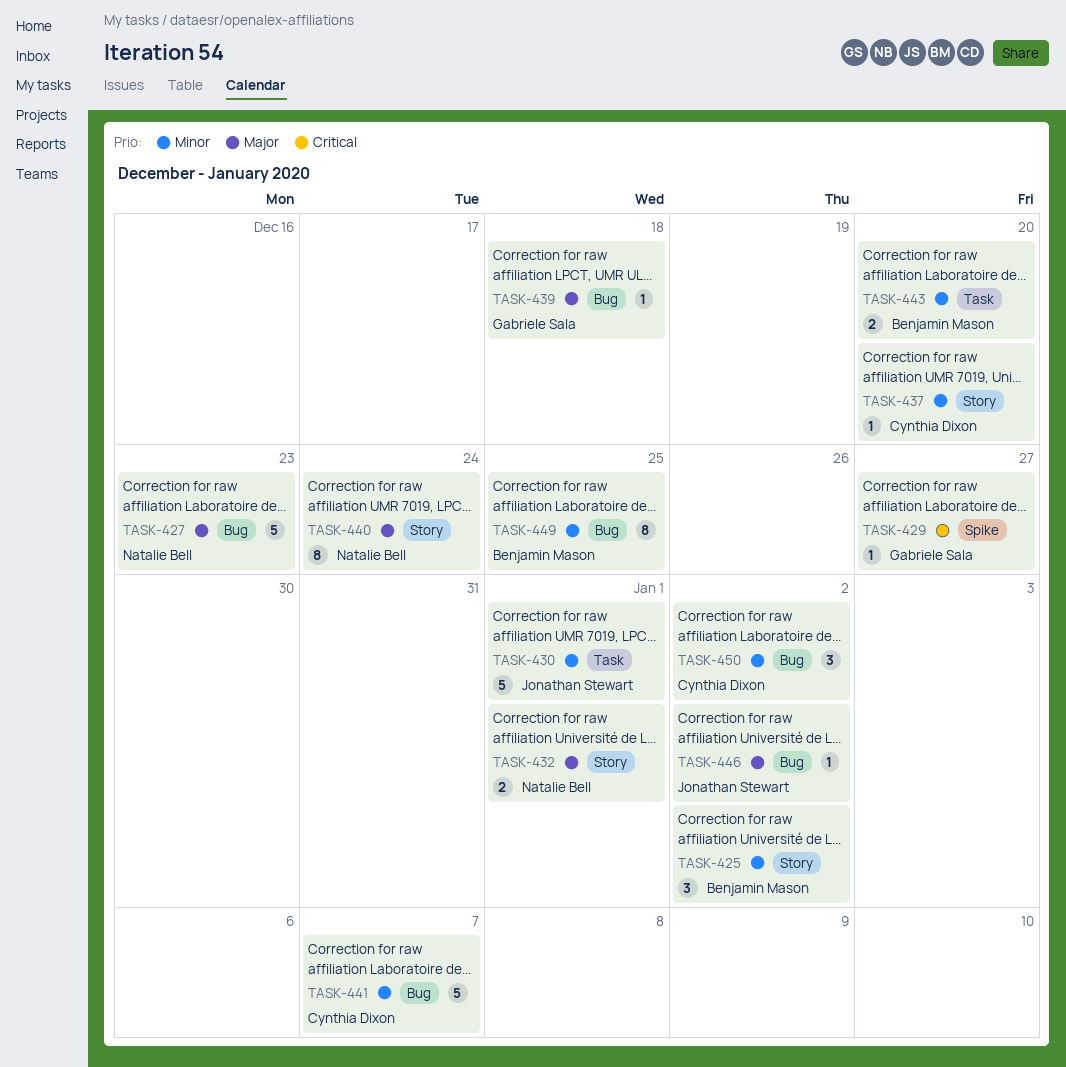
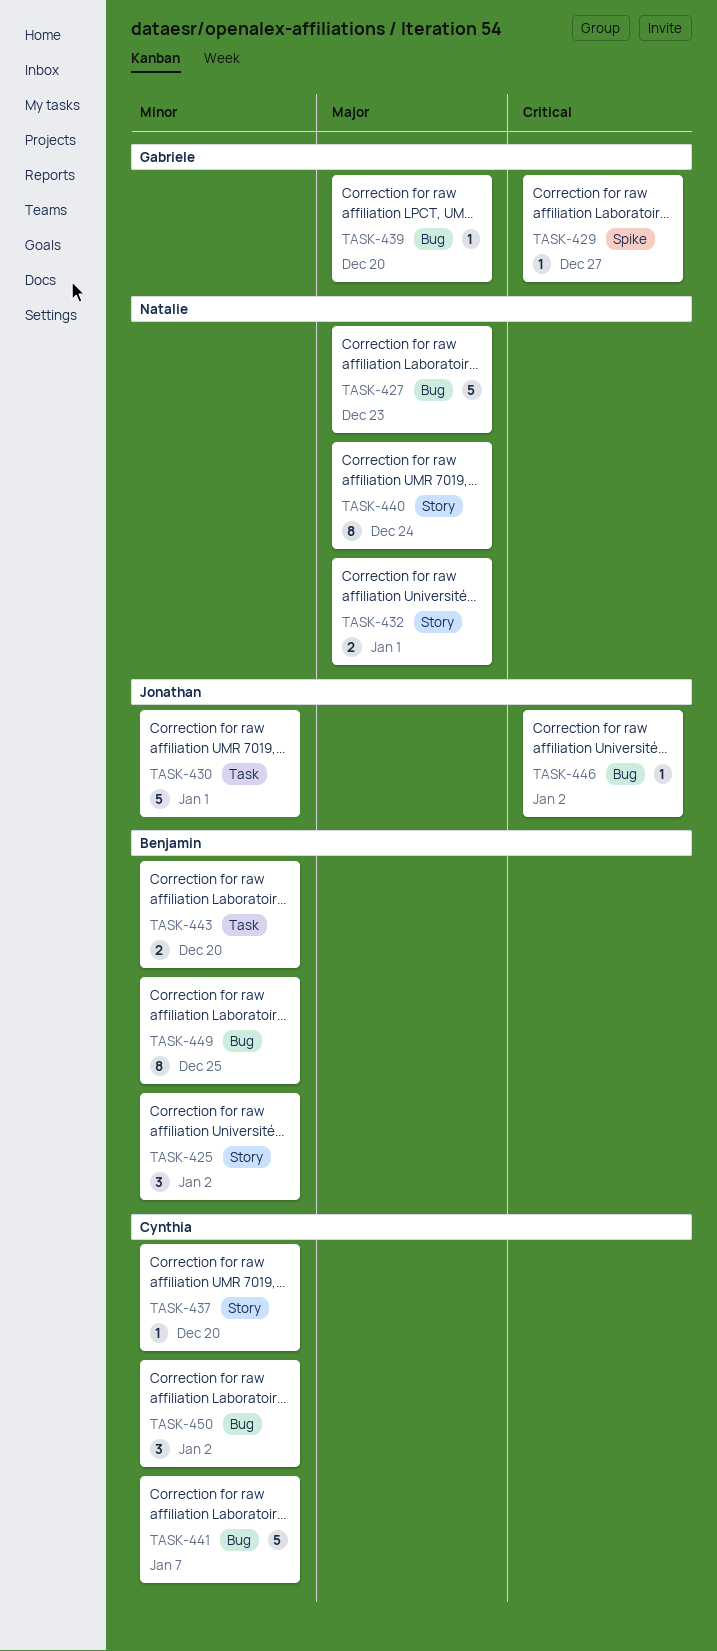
TASK-439, due: Dec 18 -> Dec 20
TASK-446, priority: Major -> Critical

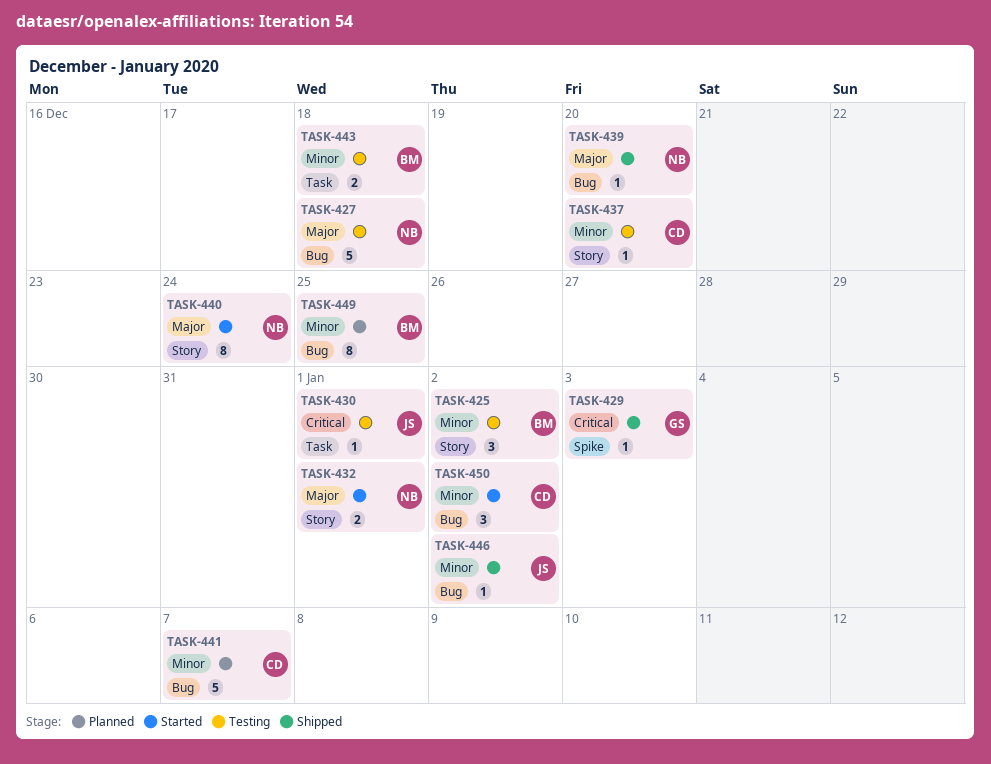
TASK-427, due: Dec 23 -> Dec 18
TASK-429, due: Dec 27 -> Jan 3
TASK-430, priority: Minor -> Critical
TASK-430, estimate: 5 -> 1
TASK-439, owner: Gabriele -> Natalie
TASK-443, due: Dec 20 -> Dec 18
TASK-446, priority: Critical -> Minor

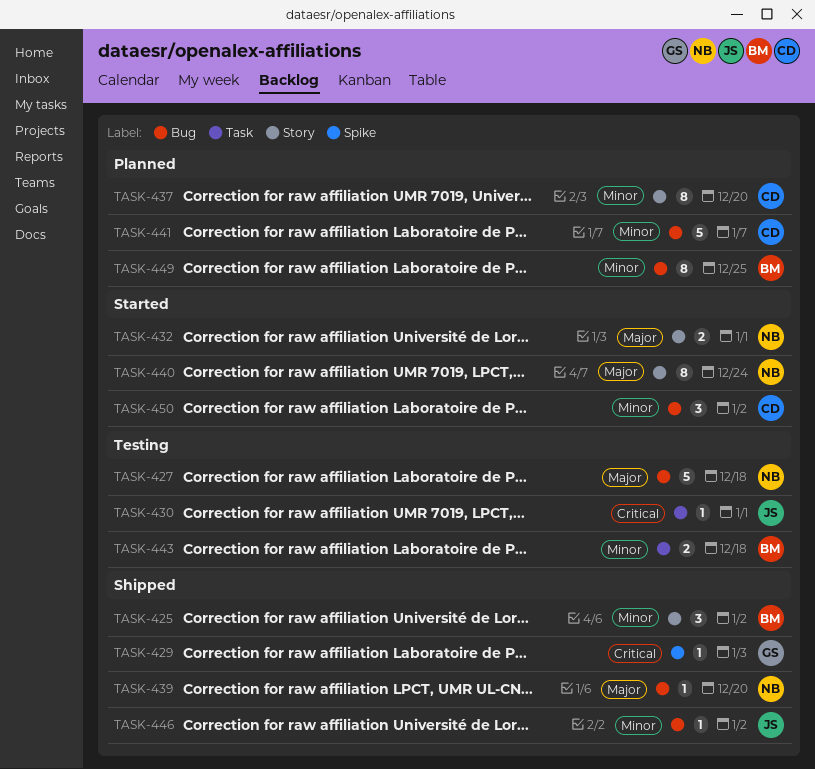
TASK-425, status: Testing -> Shipped
TASK-437, status: Testing -> Planned
TASK-437, estimate: 1 -> 8

